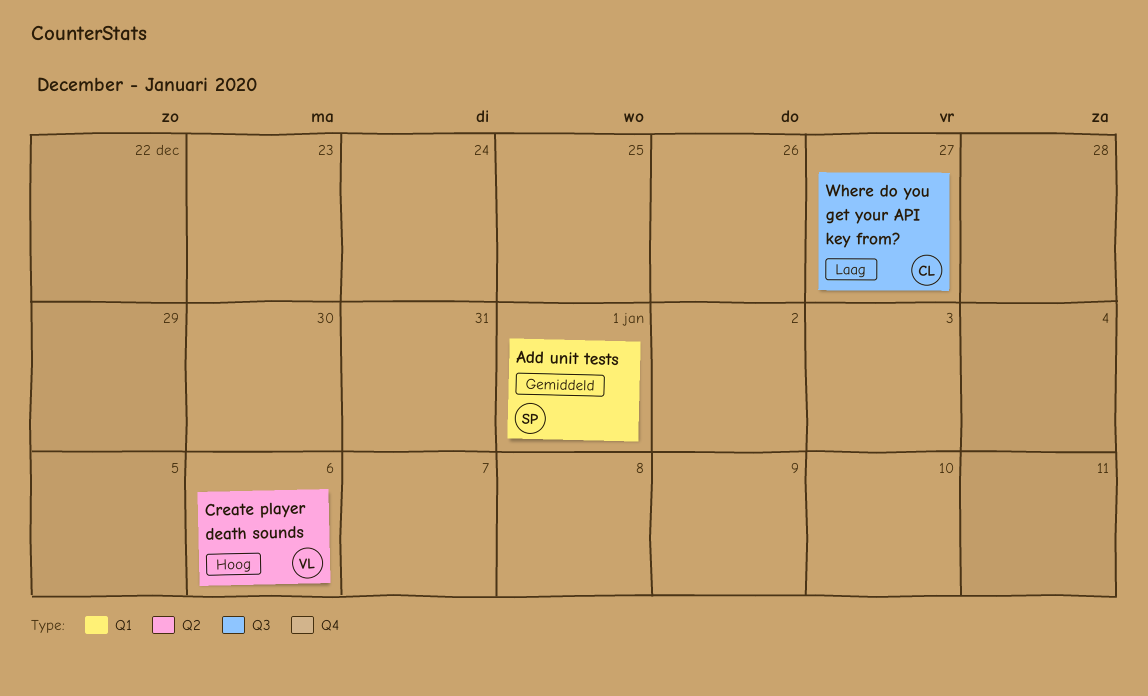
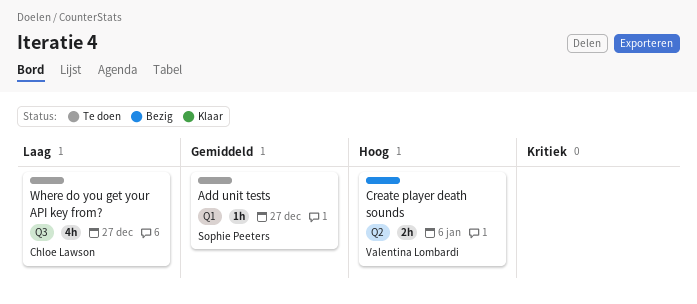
Add unit tests, due: Jan 1 -> Dec 27

